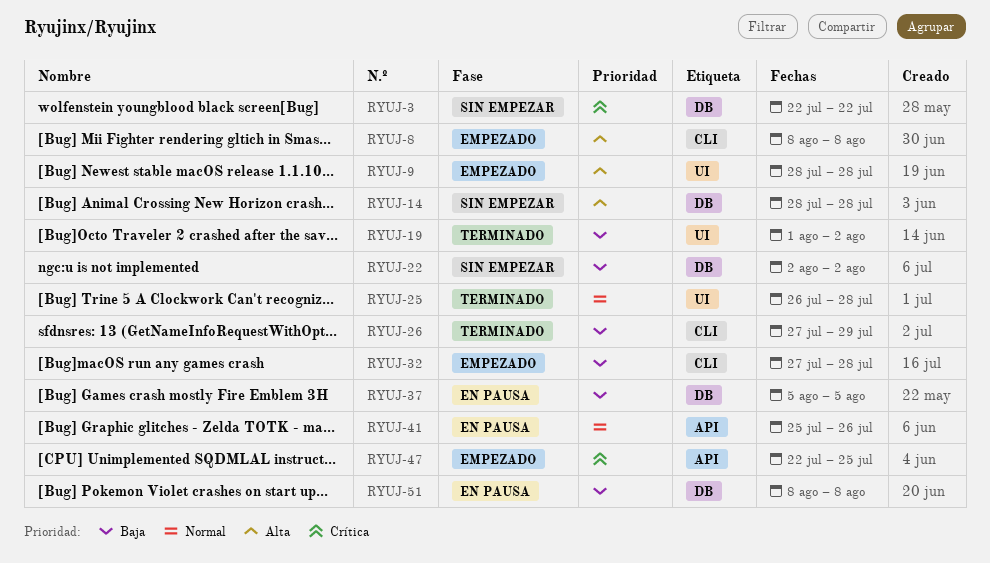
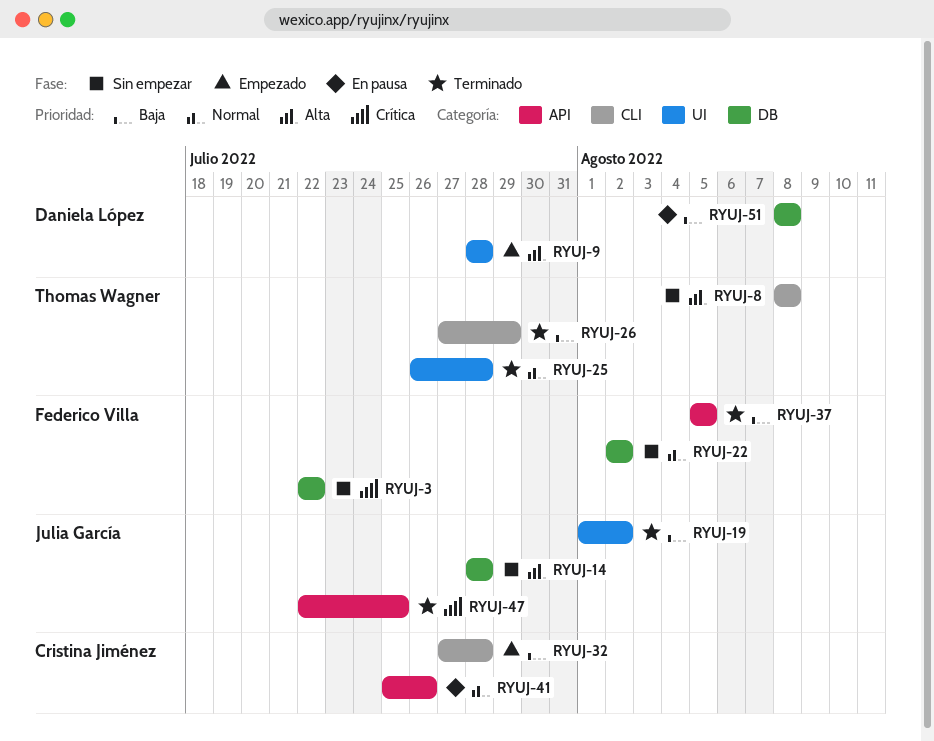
RYUJ-8, status: Empezado -> Sin empezar
RYUJ-22, priority: Baja -> Normal
RYUJ-37, status: En pausa -> Terminado
RYUJ-37, label: DB -> API
RYUJ-47, status: Empezado -> Terminado

